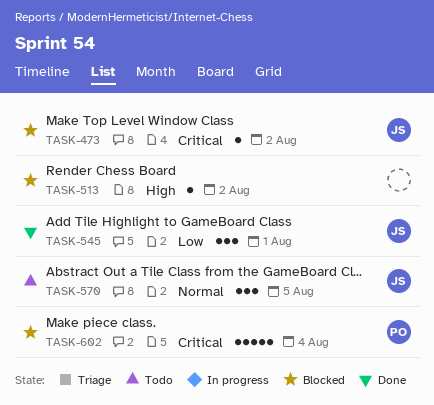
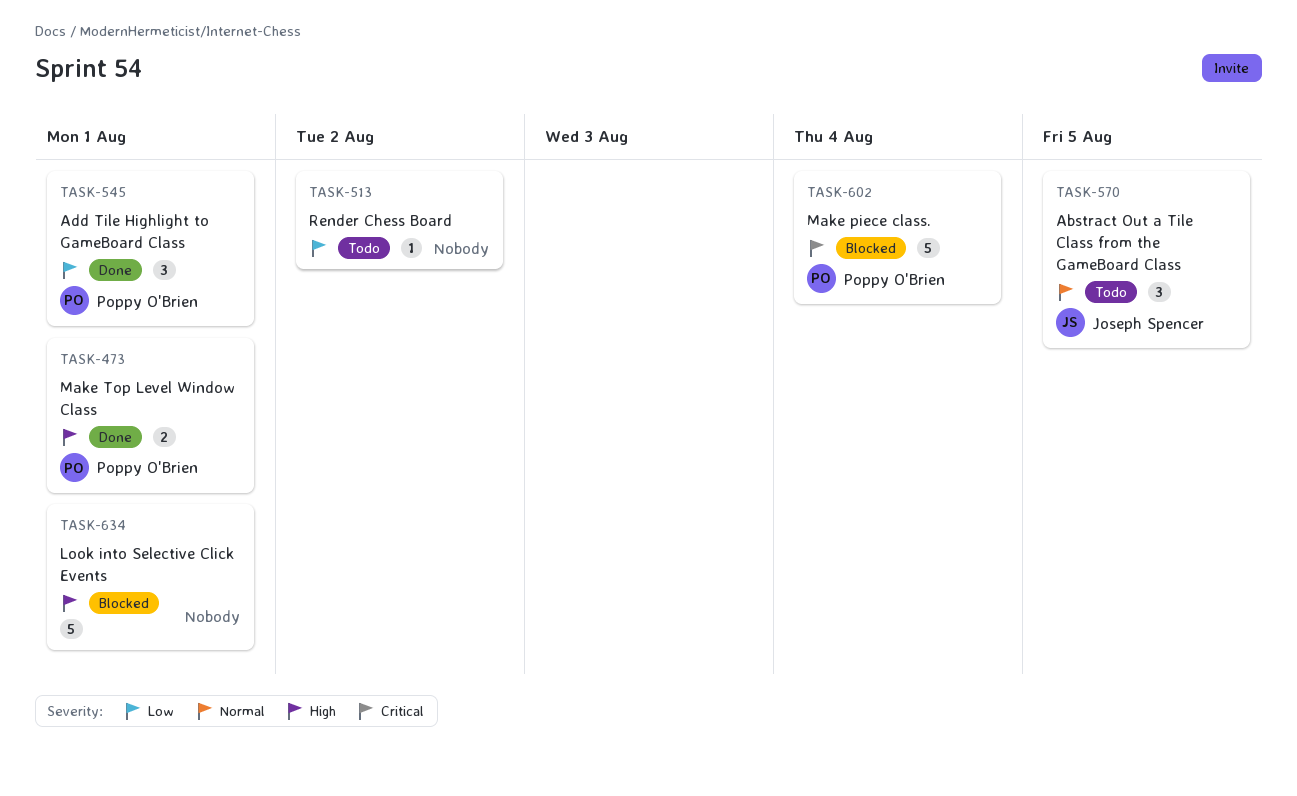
TASK-473, status: Blocked -> Done
TASK-473, owner: Joseph Spencer -> Poppy O'Brien
TASK-473, priority: Critical -> High
TASK-473, estimate: 1 -> 2
TASK-473, due: Aug 2 -> Aug 1
TASK-513, status: Blocked -> Todo
TASK-513, priority: High -> Low
TASK-545, owner: Joseph Spencer -> Poppy O'Brien
TASK-634: none -> present

